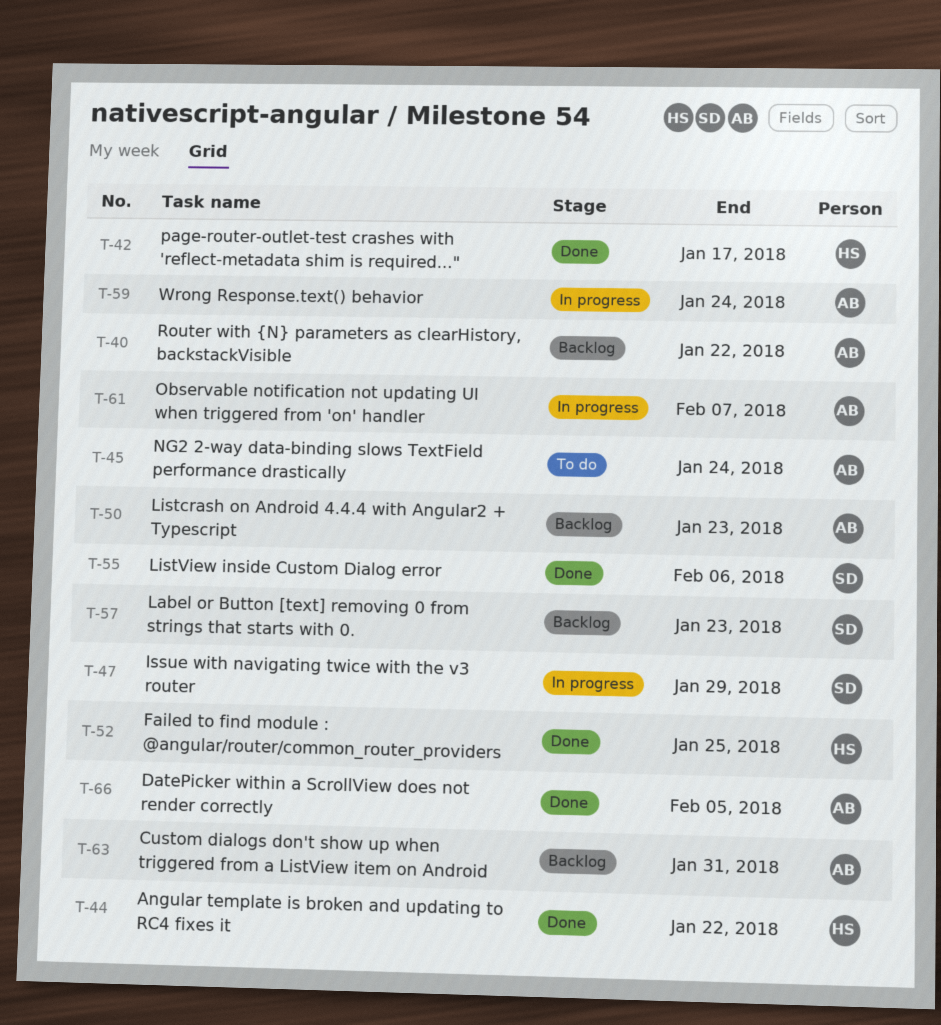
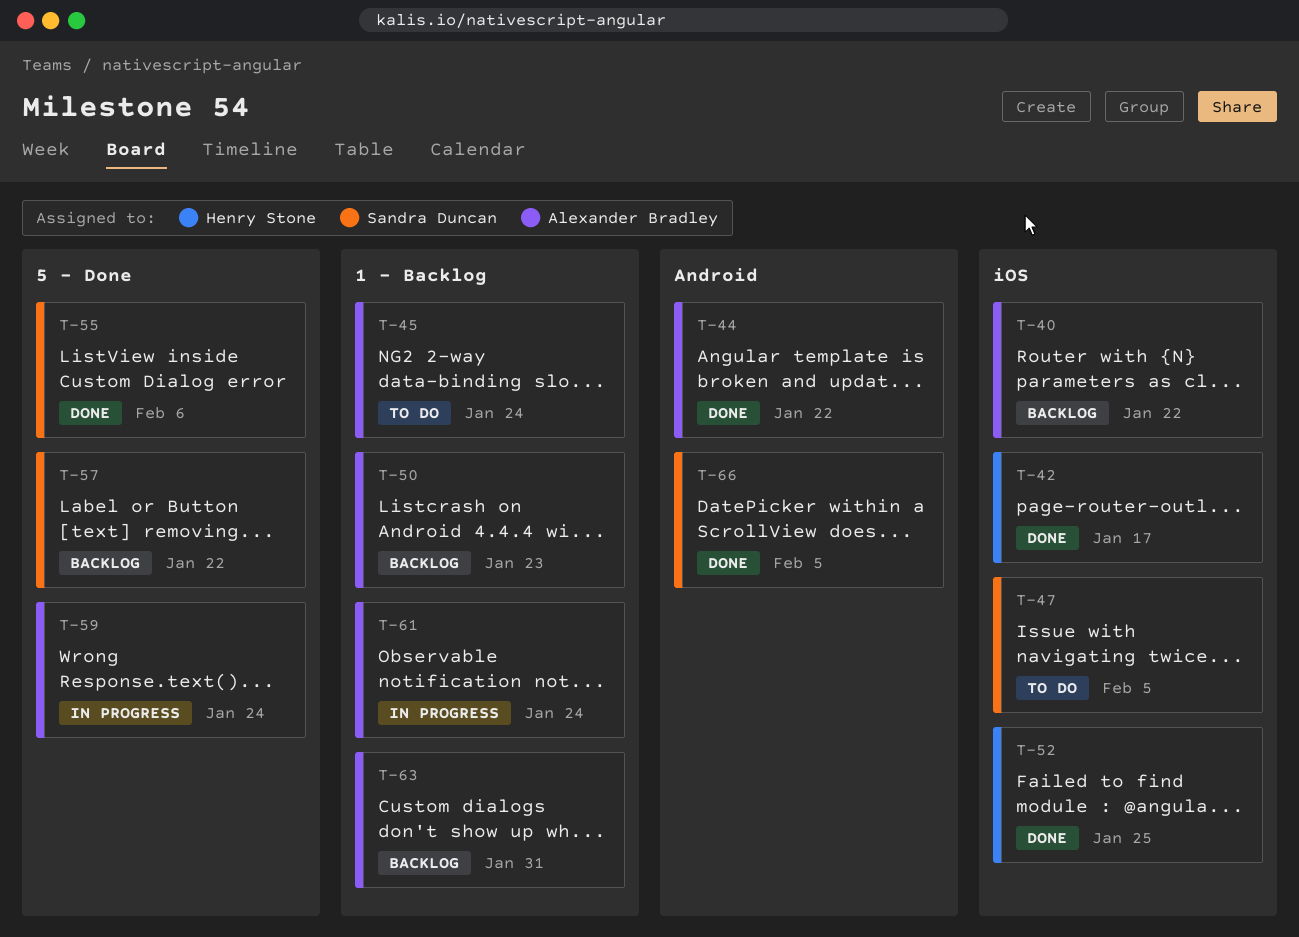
T-44, owner: Henry Stone -> Alexander Bradley
T-47, status: In progress -> To do
T-47, due: Jan 29 -> Feb 5
T-57, due: Jan 23 -> Jan 22
T-61, due: Feb 7 -> Jan 24
T-66, owner: Alexander Bradley -> Sandra Duncan

